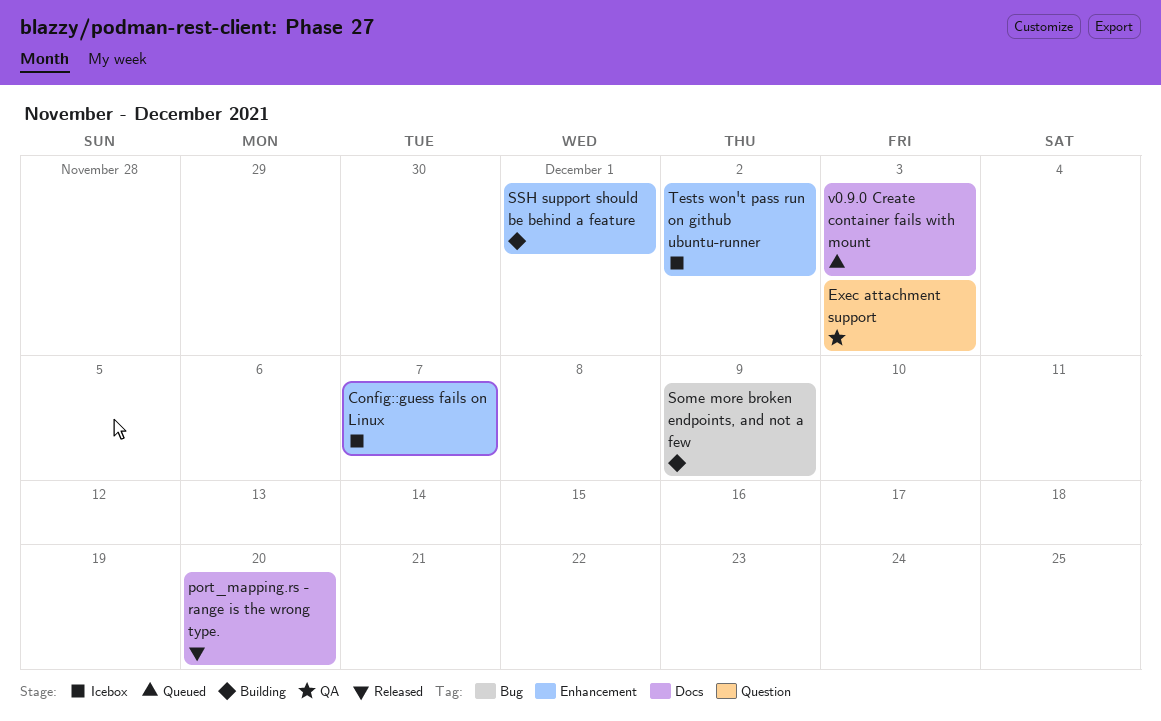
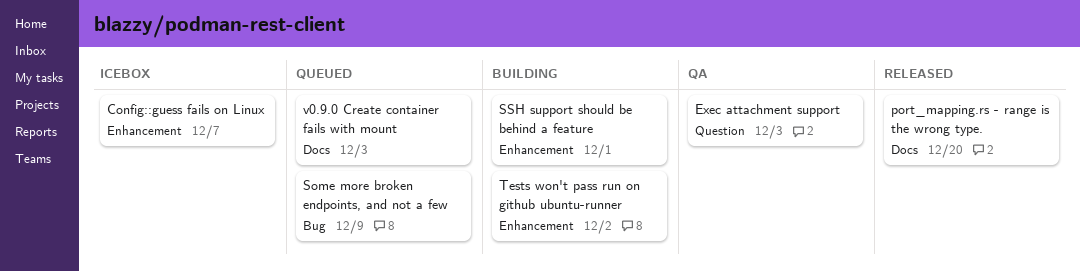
Some more broken endpoints, and not a few, status: Building -> Queued
Tests won't pass run on github ubuntu-runner, status: Icebox -> Building

